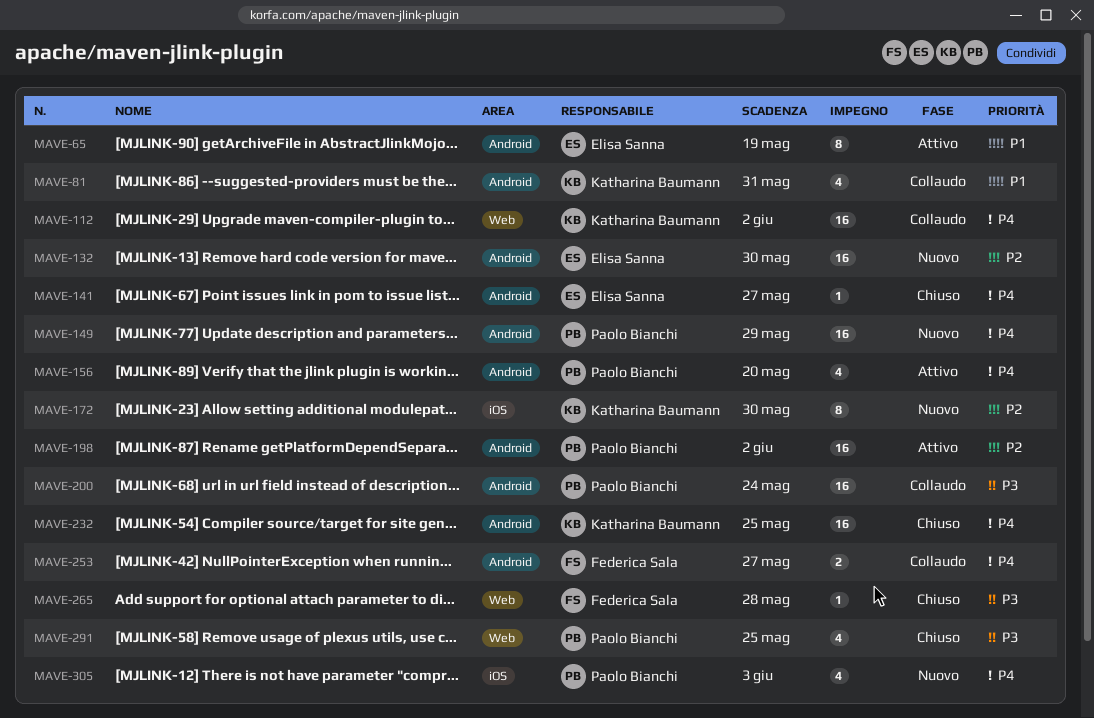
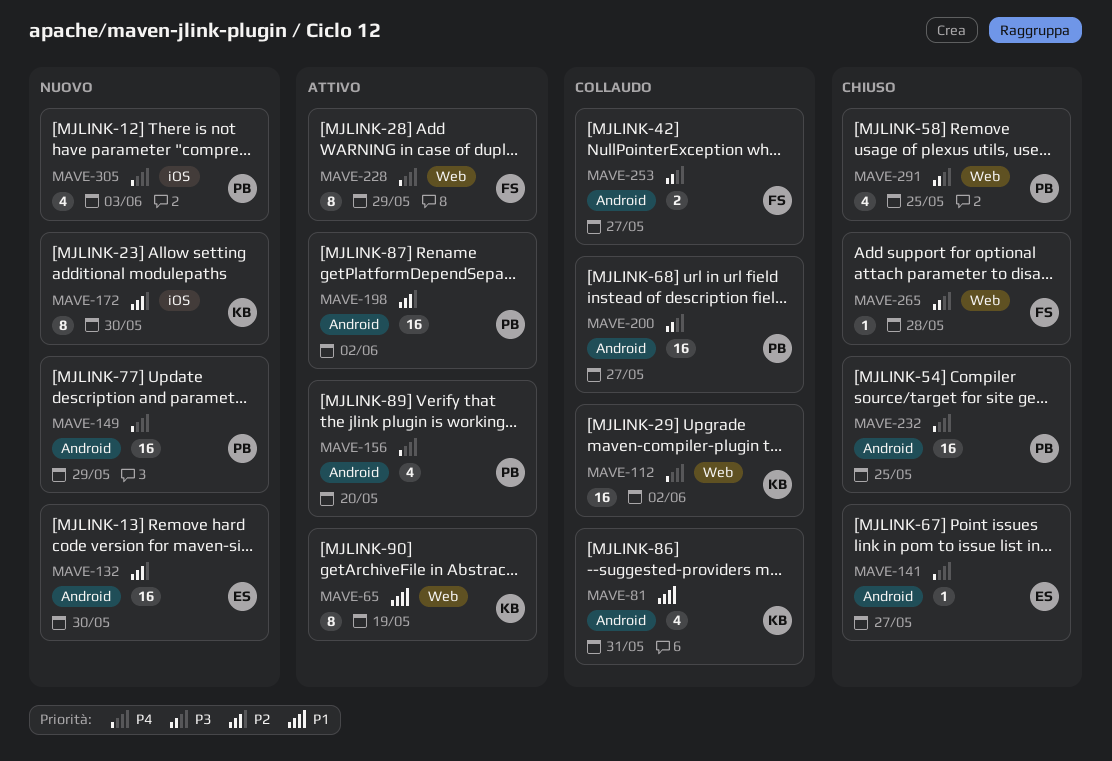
MAVE-65, owner: Elisa Sanna -> Katharina Baumann
MAVE-65, label: Android -> Web
MAVE-200, due: May 24 -> May 27
MAVE-228: none -> present
MAVE-232, owner: Katharina Baumann -> Paolo Bianchi
MAVE-253, priority: P4 -> P3

